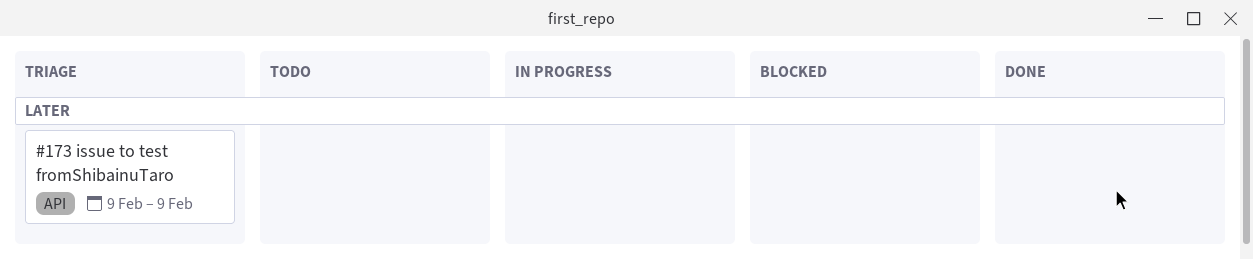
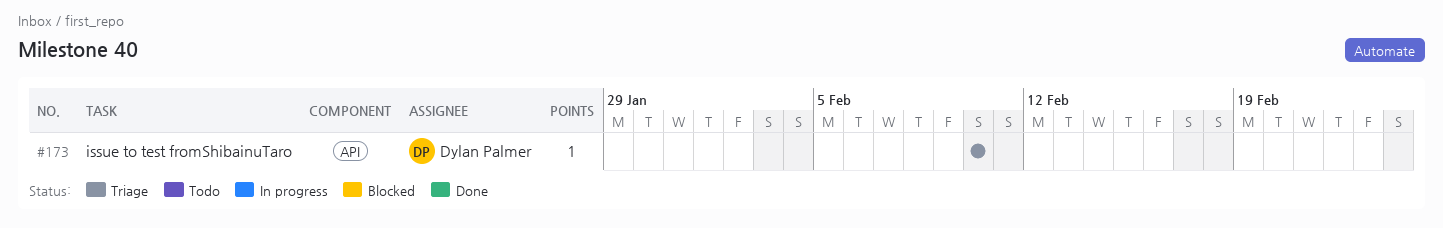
#173, start: Feb 9 -> Feb 10
#173, due: Feb 9 -> Feb 10

